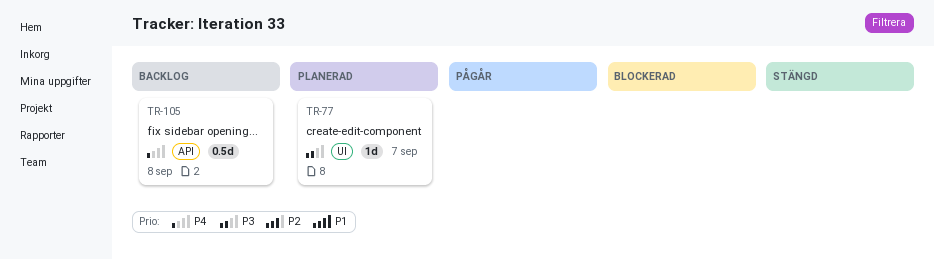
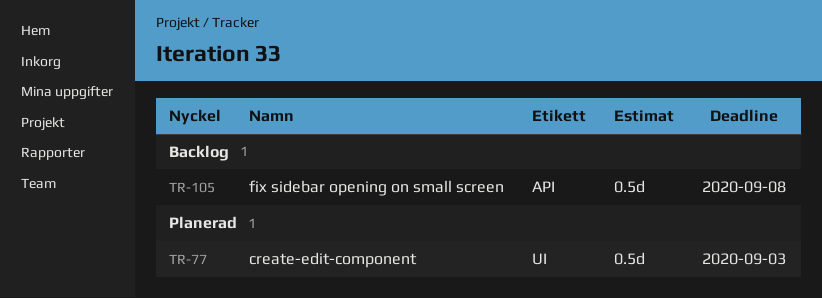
TR-77, estimate: 1d -> 0.5d
TR-77, due: Sep 7 -> Sep 3

